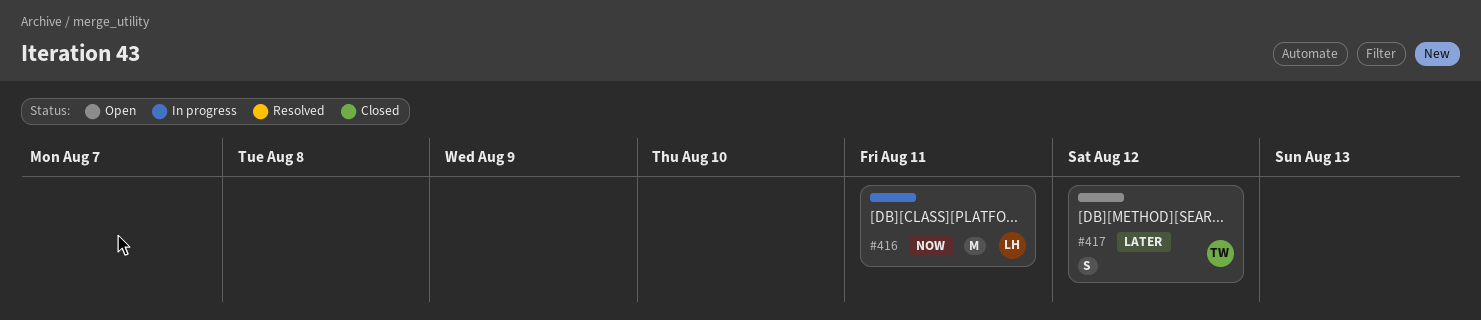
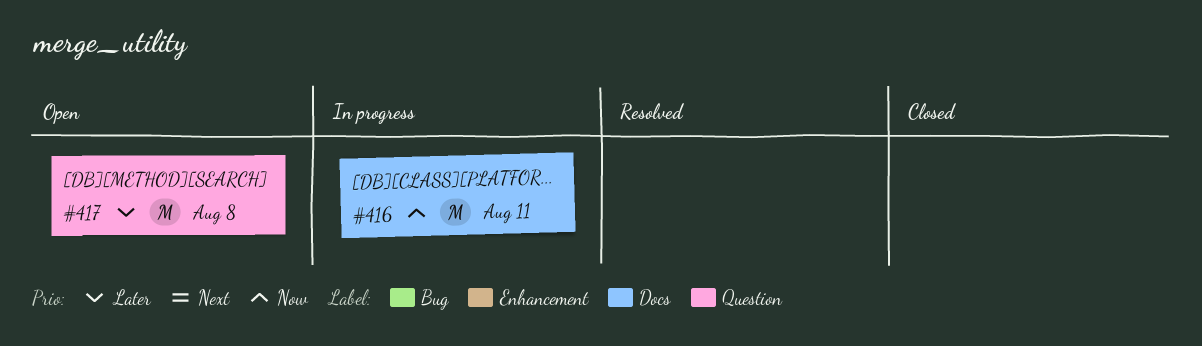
#417, estimate: S -> M
#417, due: Aug 12 -> Aug 8

